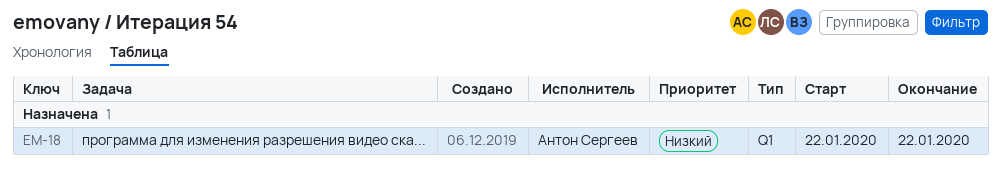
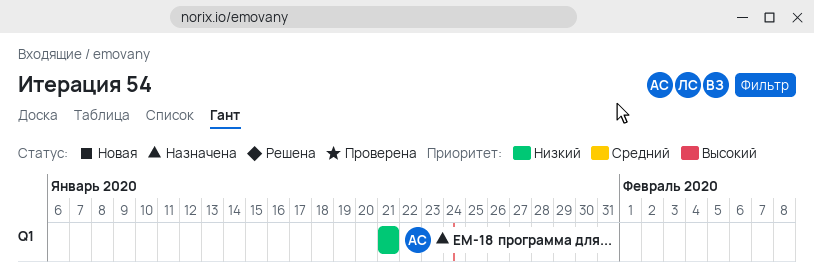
EM-18, start: Jan 22 -> Jan 21
EM-18, due: Jan 22 -> Jan 21

